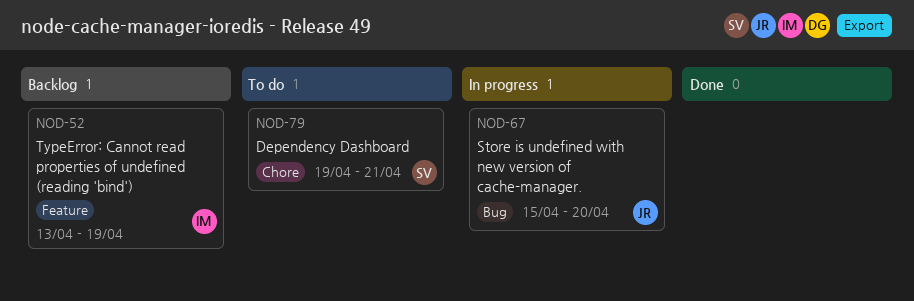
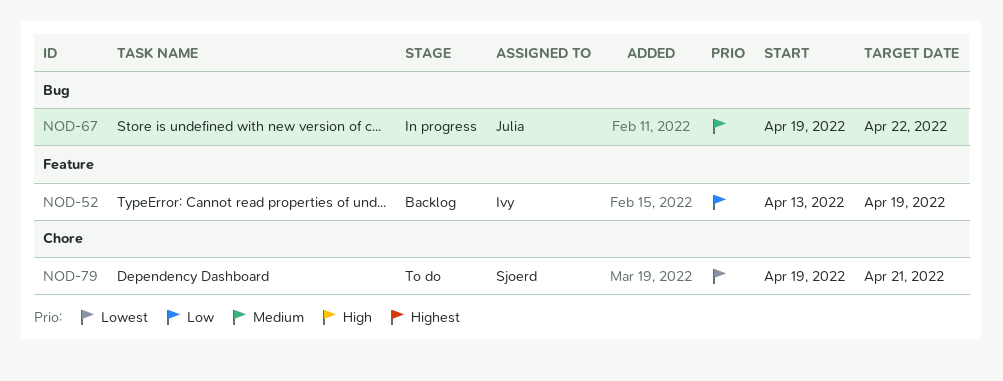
NOD-67, start: Apr 15 -> Apr 19
NOD-67, due: Apr 20 -> Apr 22

